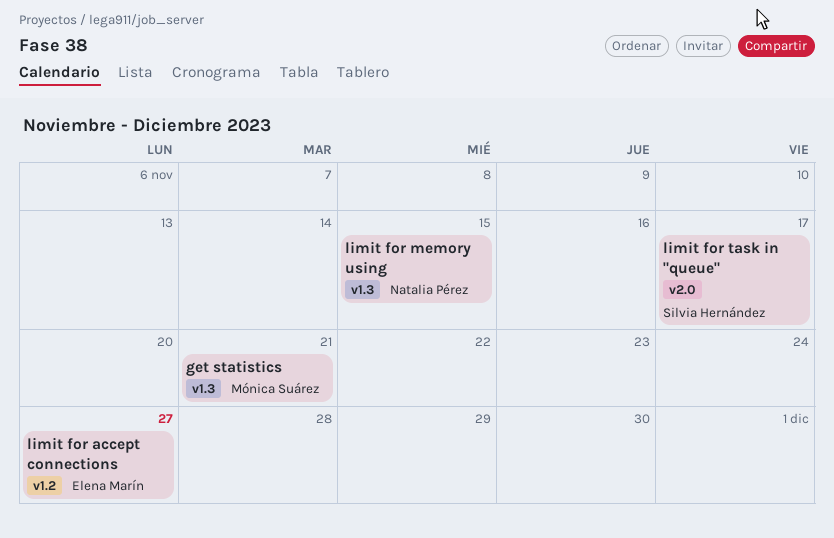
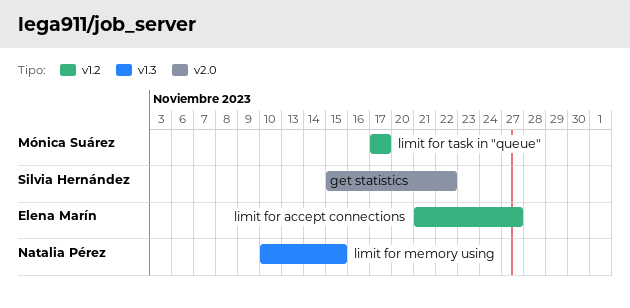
get statistics, owner: Mónica Suárez -> Silvia Hernández
get statistics, label: v1.3 -> v2.0
get statistics, due: Nov 21 -> Nov 22
limit for task in "queue", owner: Silvia Hernández -> Mónica Suárez
limit for task in "queue", label: v2.0 -> v1.2

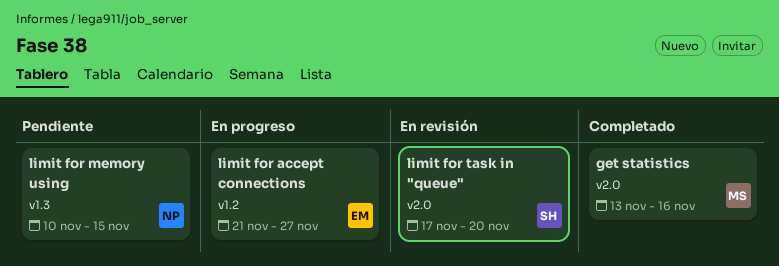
get statistics, owner: Silvia Hernández -> Mónica Suárez
get statistics, start: Nov 15 -> Nov 13
get statistics, due: Nov 22 -> Nov 16
limit for task in "queue", owner: Mónica Suárez -> Silvia Hernández
limit for task in "queue", label: v1.2 -> v2.0
limit for task in "queue", due: Nov 17 -> Nov 20

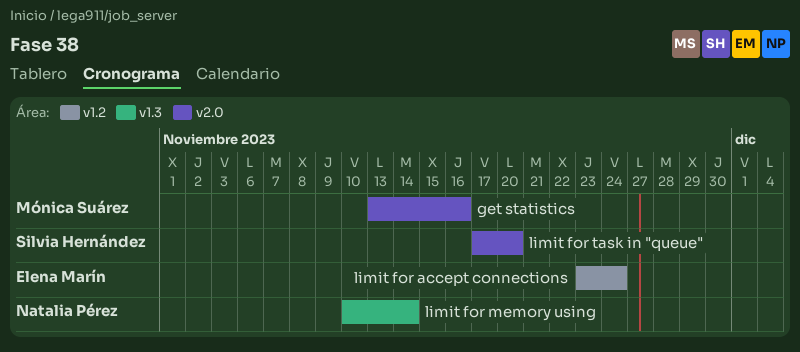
limit for accept connections, start: Nov 21 -> Nov 23
limit for accept connections, due: Nov 27 -> Nov 24
limit for memory using, due: Nov 15 -> Nov 14

